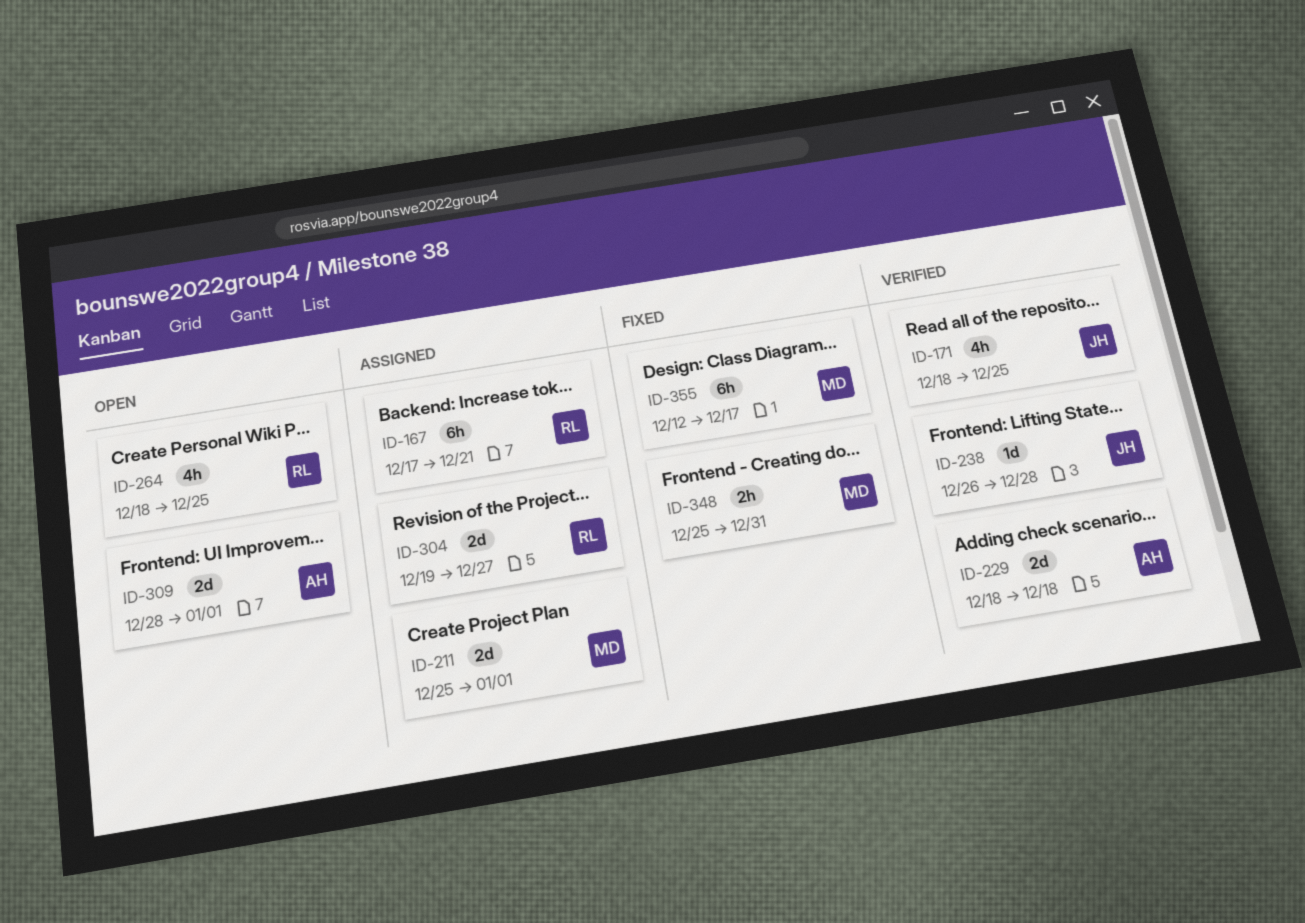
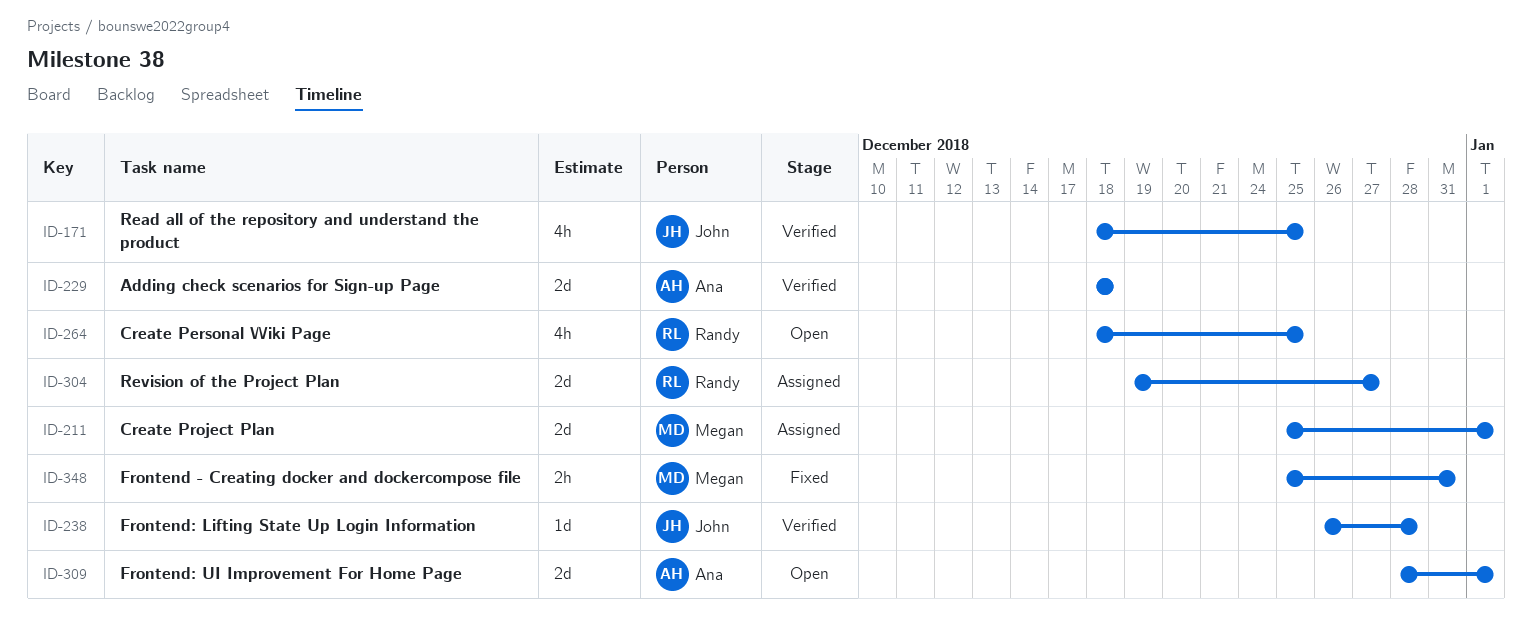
ID-167: present -> none
ID-355: present -> none

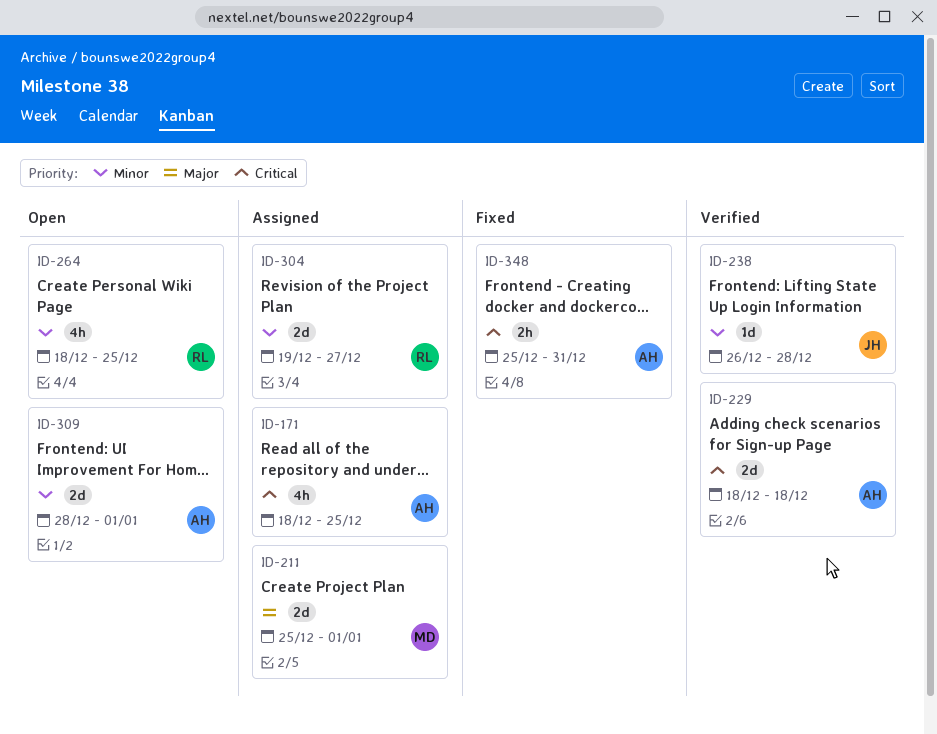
ID-171, status: Verified -> Assigned
ID-171, owner: John -> Ana
ID-348, owner: Megan -> Ana

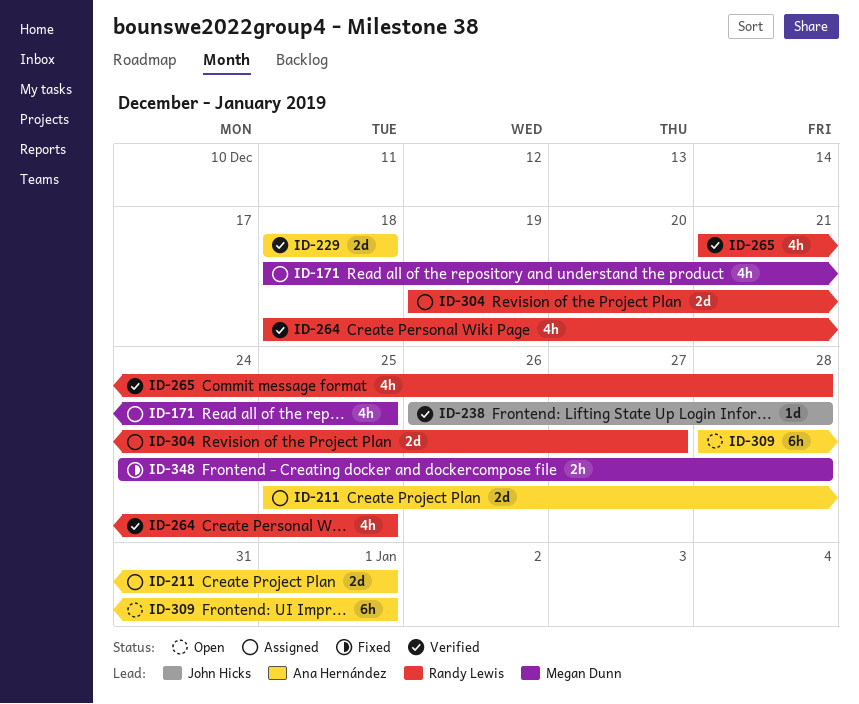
ID-171, owner: Ana Hernández -> Megan Dunn
ID-211, owner: Megan Dunn -> Ana Hernández
ID-264, status: Open -> Verified
ID-265: none -> present
ID-309, estimate: 2d -> 6h
ID-348, owner: Ana Hernández -> Megan Dunn
ID-348, start: Dec 25 -> Dec 24
ID-348, due: Dec 31 -> Dec 28

